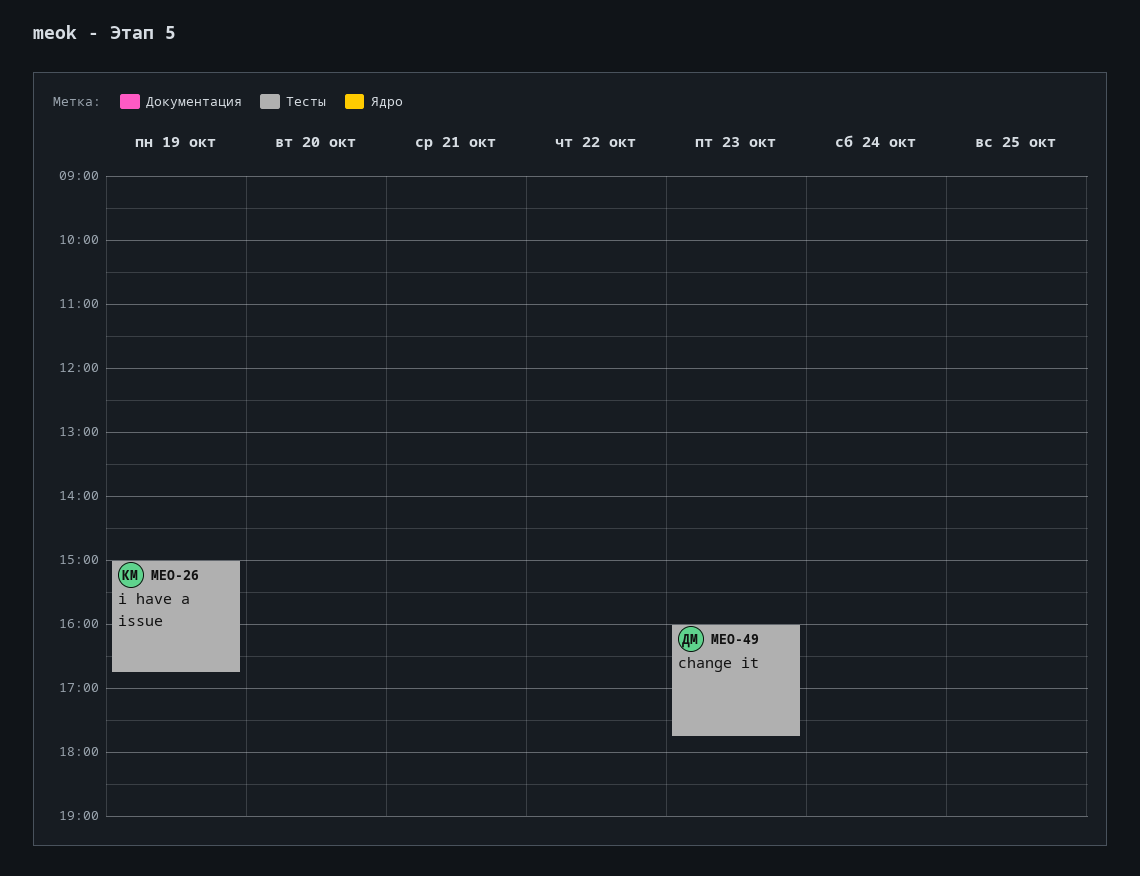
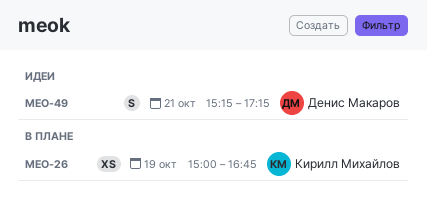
MEO-49, day: Oct 23 -> Oct 21
MEO-49, begins: 16:00 -> 15:15
MEO-49, ends: 17:45 -> 17:15

